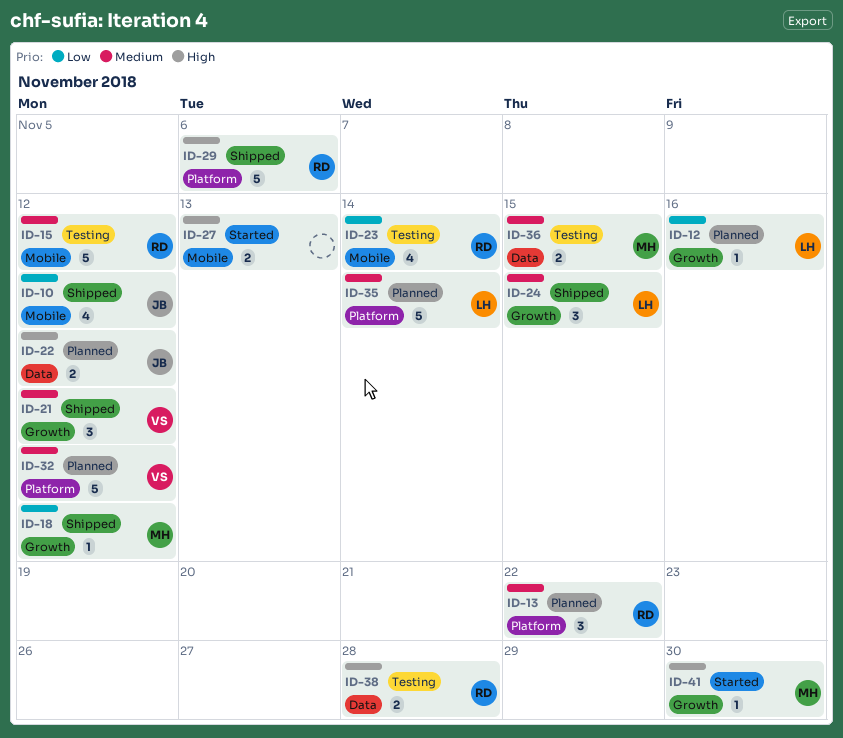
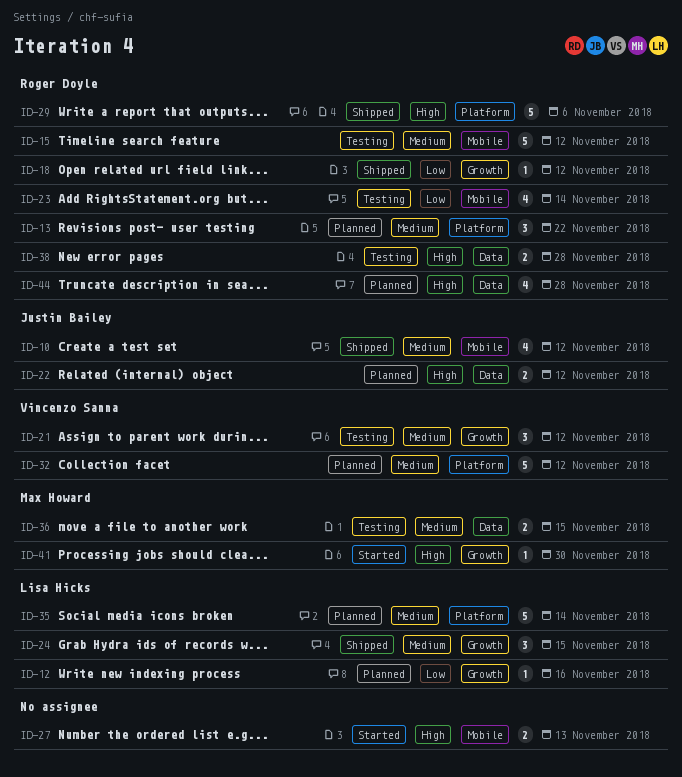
ID-10, priority: Low -> Medium
ID-18, owner: Max Howard -> Roger Doyle
ID-21, status: Shipped -> Testing
ID-44: none -> present

